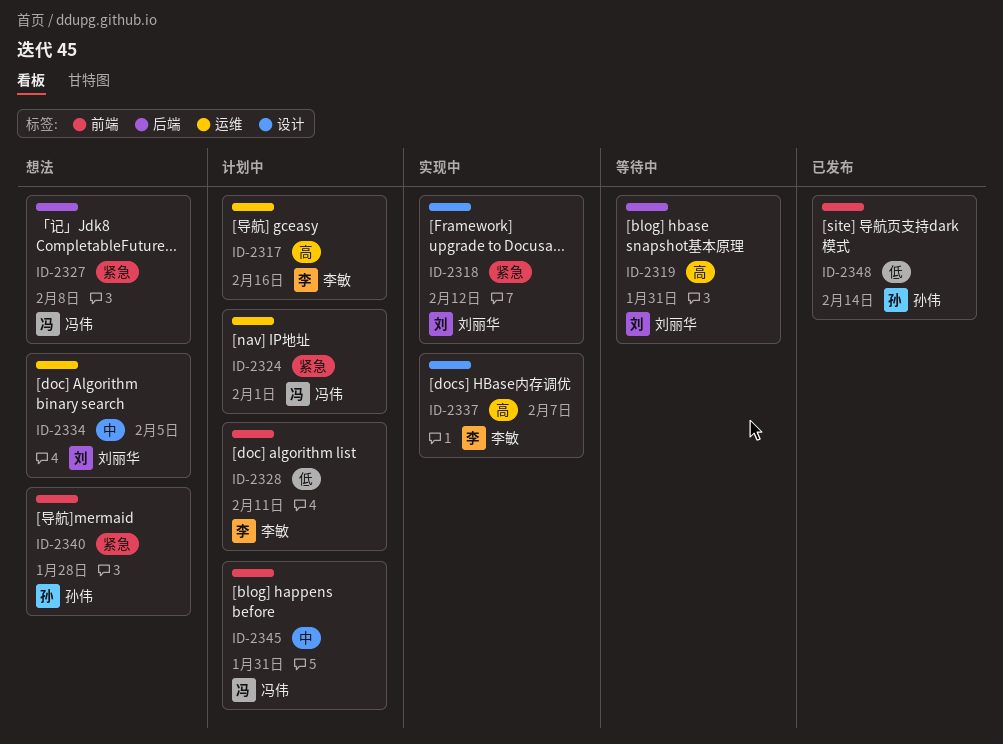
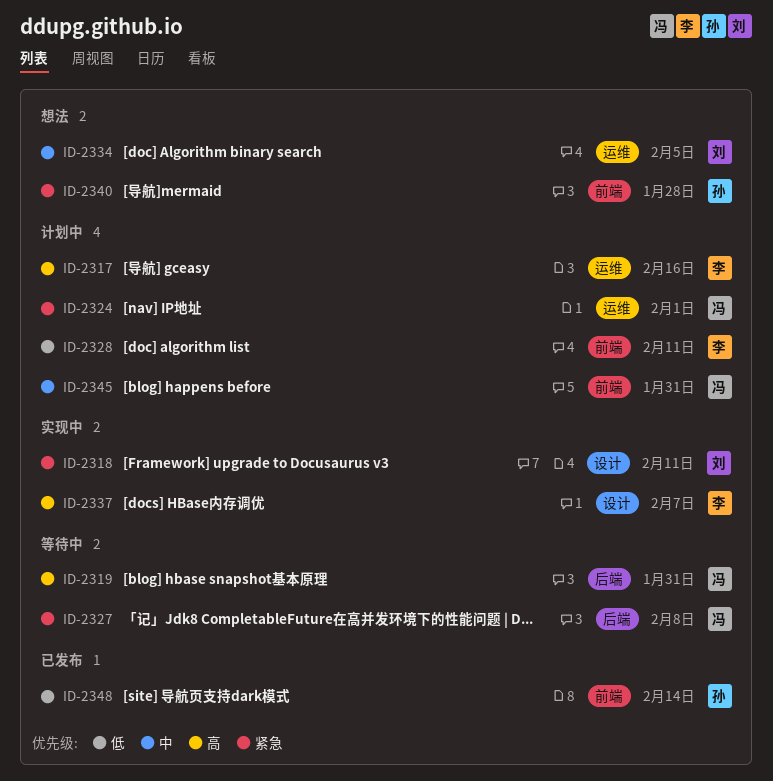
ID-2318, due: Feb 12 -> Feb 11
ID-2319, owner: 刘丽华 -> 冯伟
ID-2327, status: 想法 -> 等待中

